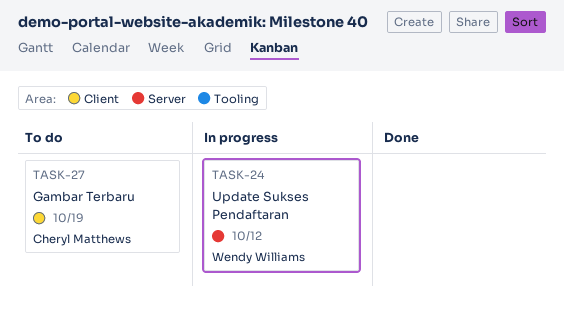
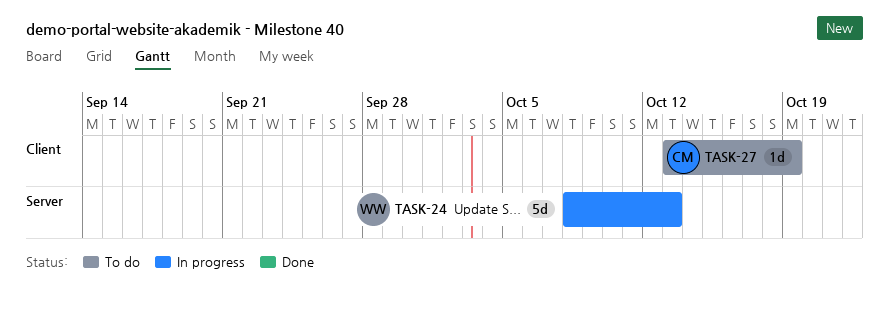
TASK-24, due: Oct 12 -> Oct 13

